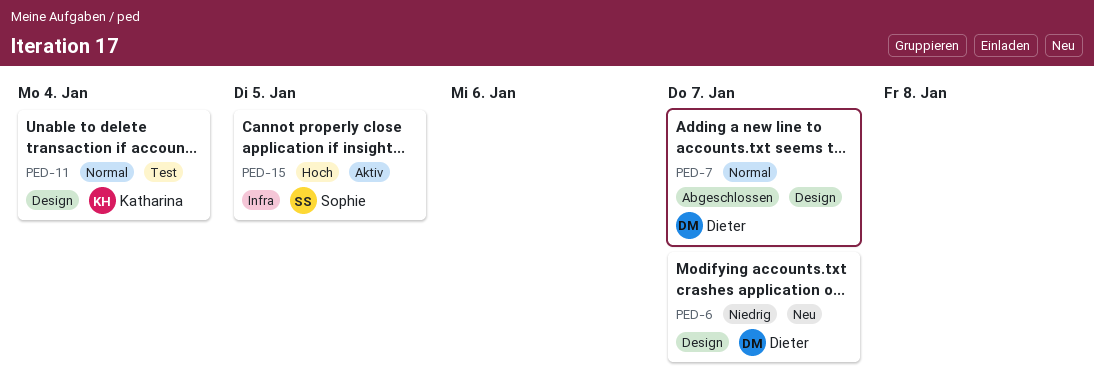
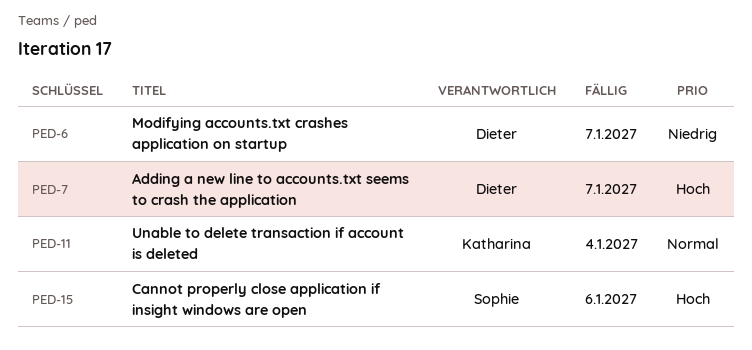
PED-7, priority: Normal -> Hoch
PED-15, due: Jan 5 -> Jan 6

